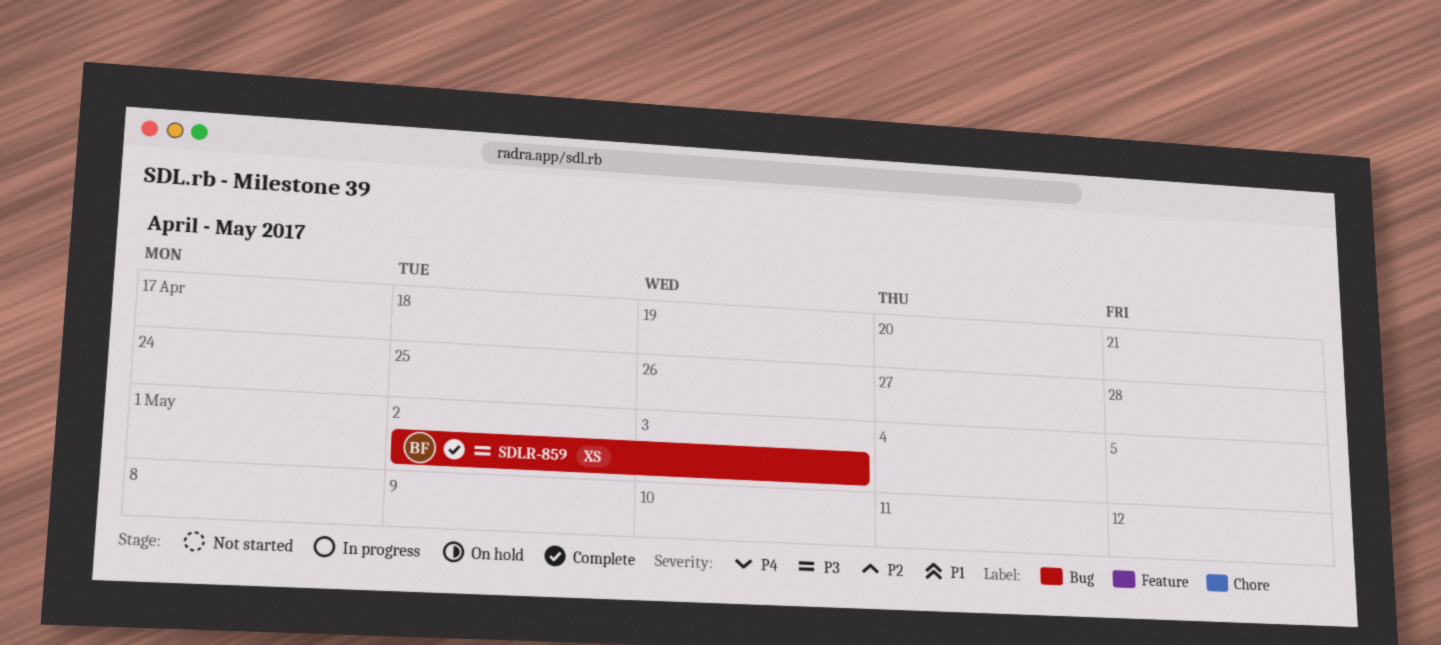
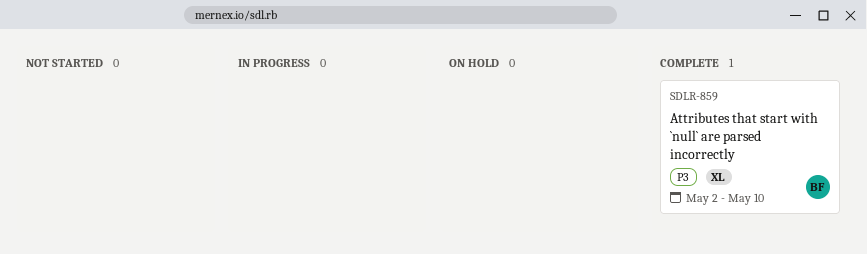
SDLR-859, estimate: XS -> XL
SDLR-859, due: May 3 -> May 10

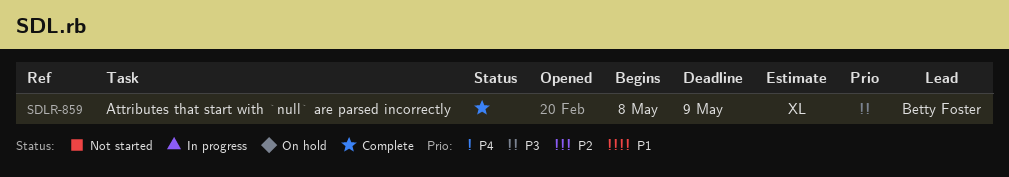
SDLR-859, start: May 2 -> May 8
SDLR-859, due: May 10 -> May 9

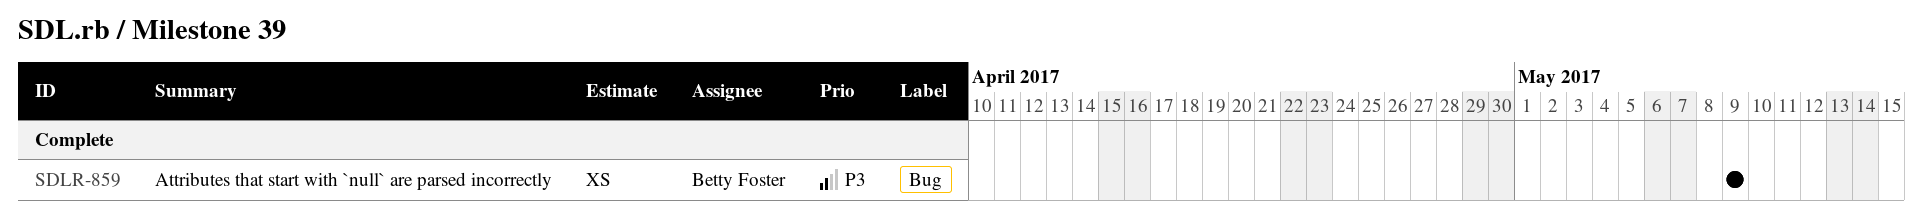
SDLR-859, estimate: XL -> XS
SDLR-859, start: May 8 -> May 9

